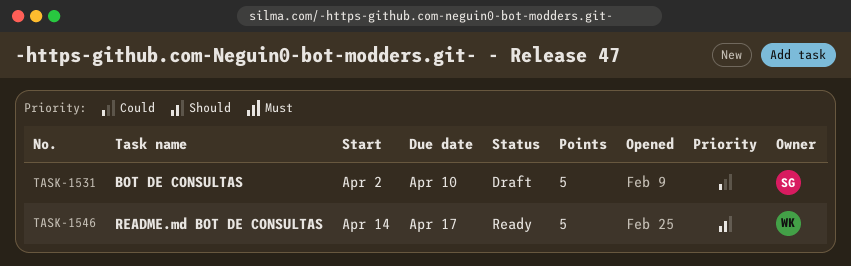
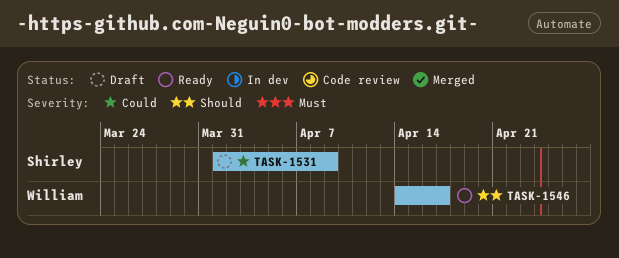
TASK-1531, start: Apr 2 -> Apr 1
TASK-1531, due: Apr 10 -> Apr 9

